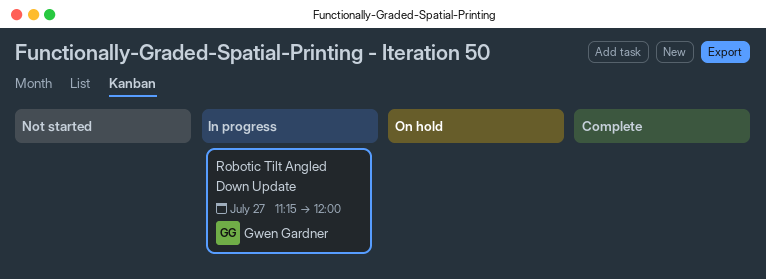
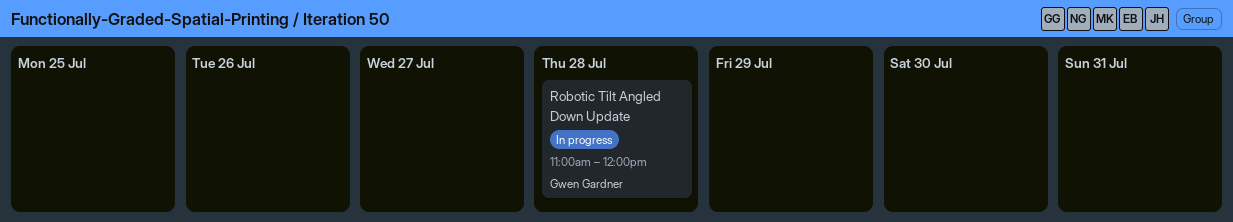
Robotic Tilt Angled Down Update, day: Jul 27 -> Jul 28
Robotic Tilt Angled Down Update, begins: 11:15 -> 11:00

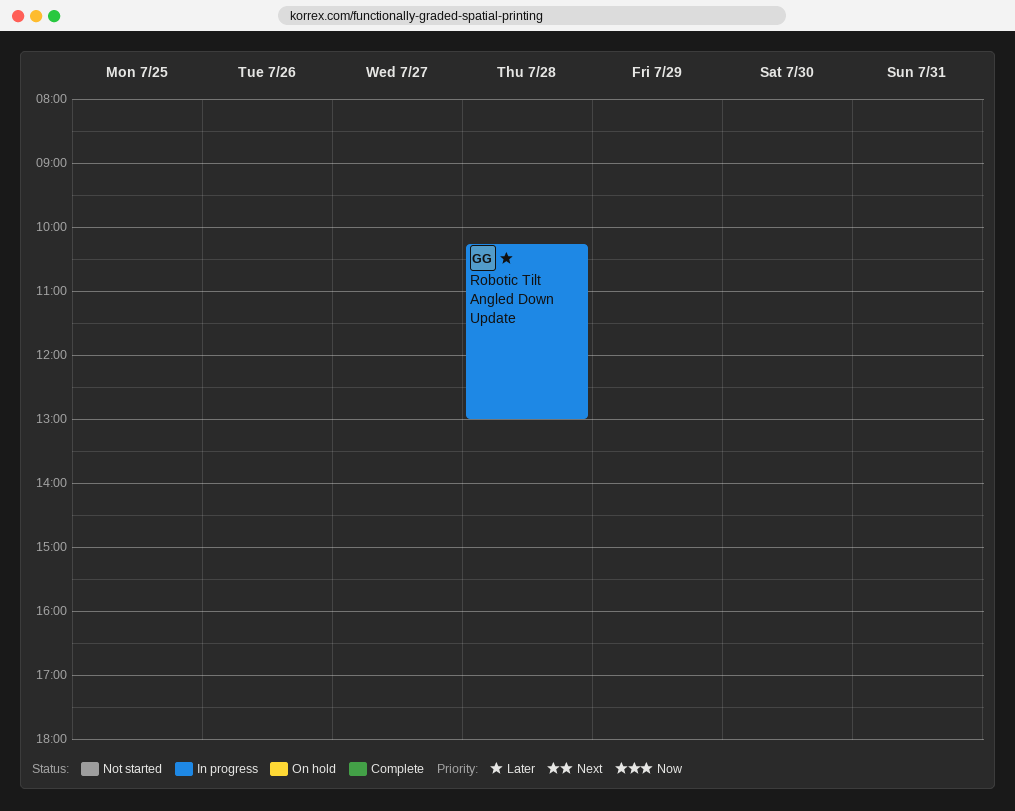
Robotic Tilt Angled Down Update, begins: 11:00 -> 10:15
Robotic Tilt Angled Down Update, ends: 12:00 -> 13:00

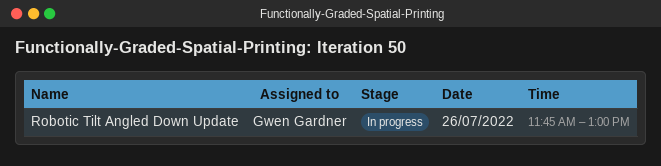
Robotic Tilt Angled Down Update, day: Jul 28 -> Jul 26
Robotic Tilt Angled Down Update, begins: 10:15 -> 11:45

